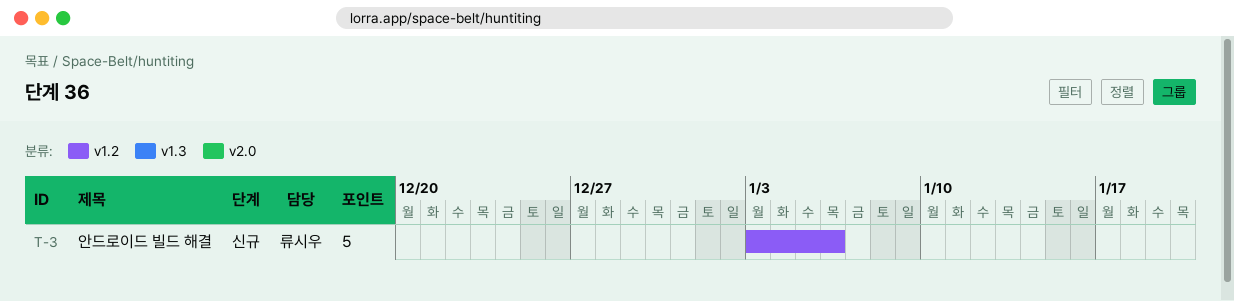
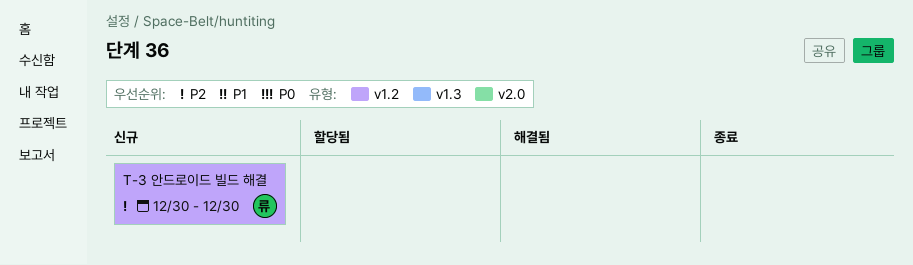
T-3, start: Jan 3 -> Dec 30
T-3, due: Jan 6 -> Dec 30

